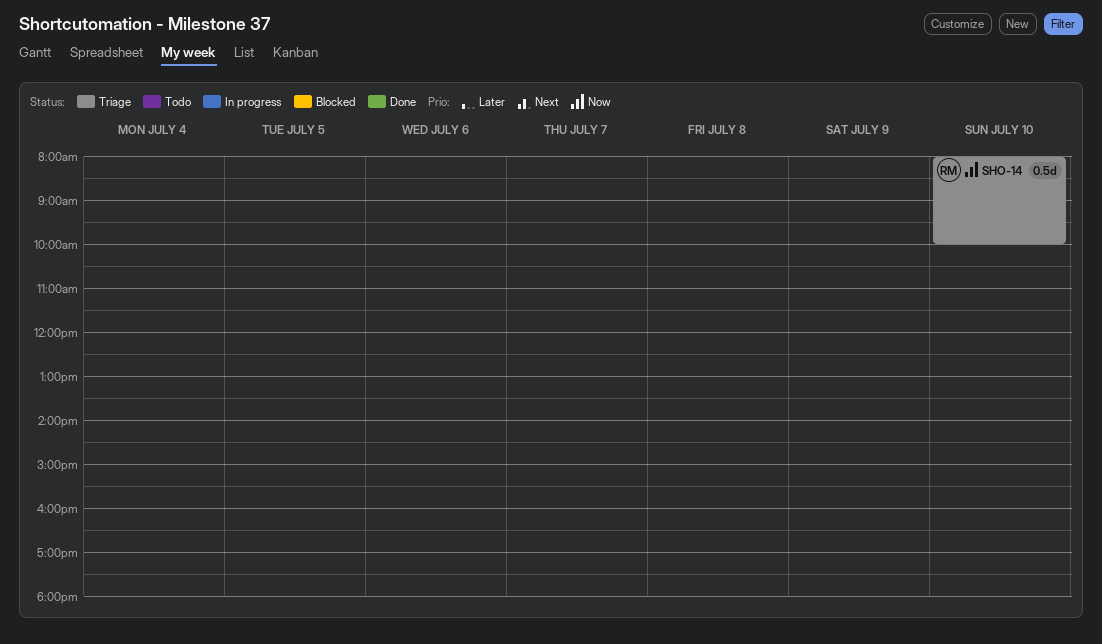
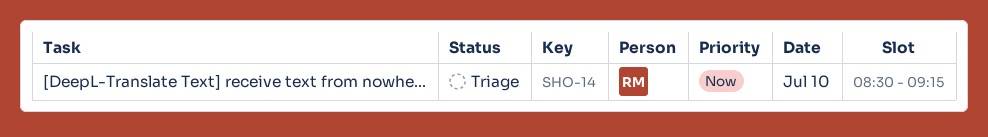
SHO-14, begins: 08:00 -> 08:30
SHO-14, ends: 10:00 -> 09:15

